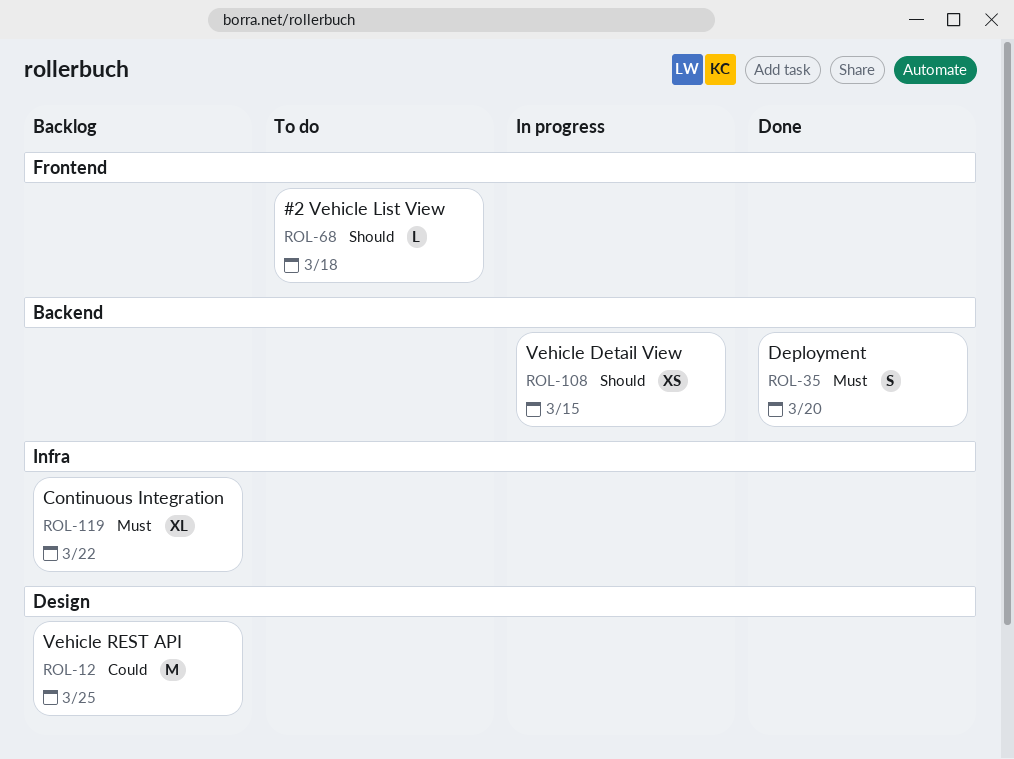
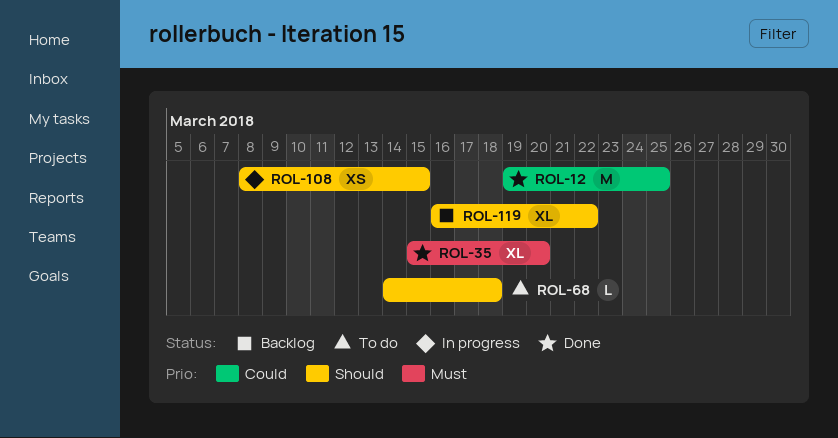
ROL-12, status: Backlog -> Done
ROL-35, estimate: S -> XL
ROL-119, priority: Must -> Should

